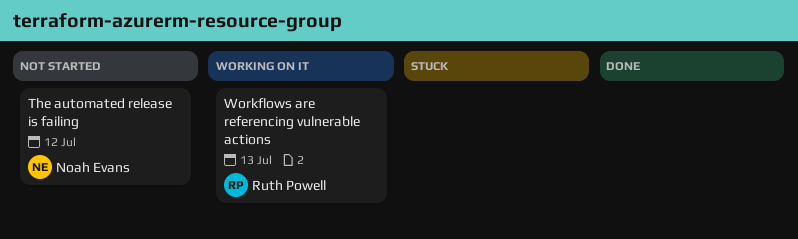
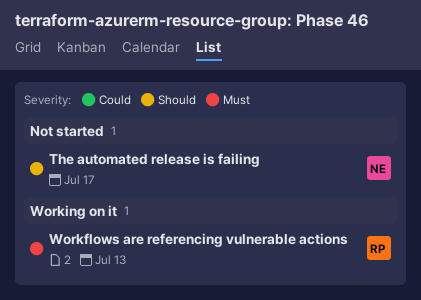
The automated release is failing, due: Jul 12 -> Jul 17

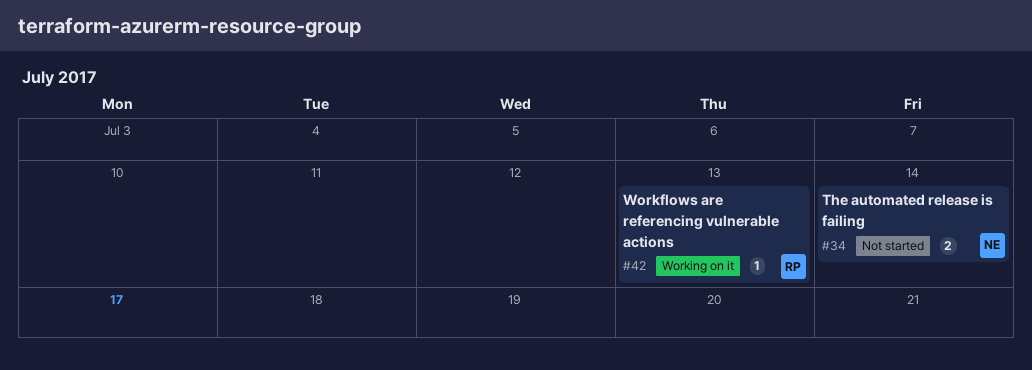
The automated release is failing, due: Jul 17 -> Jul 14

